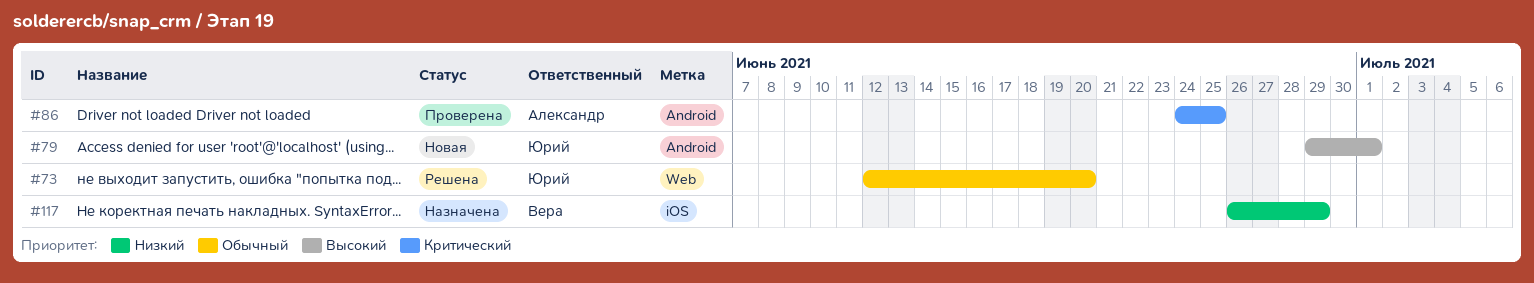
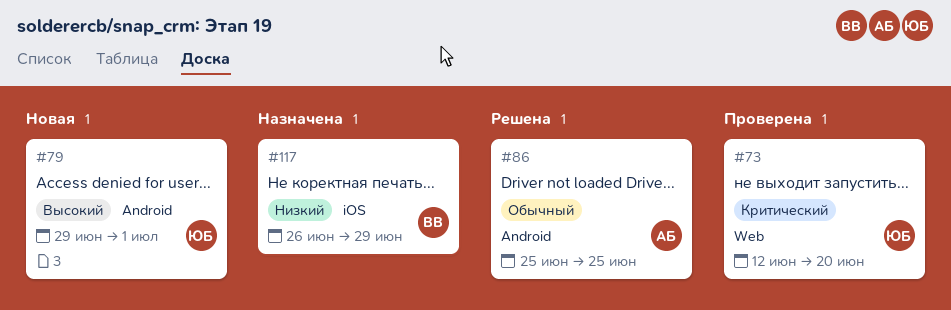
#73, status: Решена -> Проверена
#73, priority: Обычный -> Критический
#86, status: Проверена -> Решена
#86, priority: Критический -> Обычный
#86, start: Jun 24 -> Jun 25

